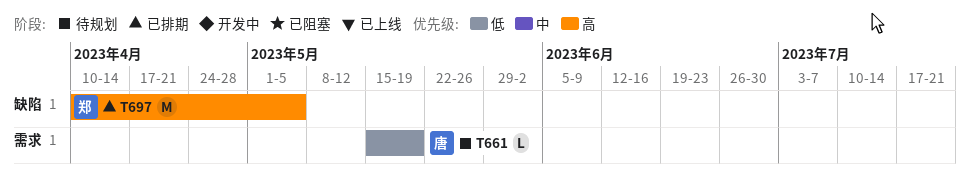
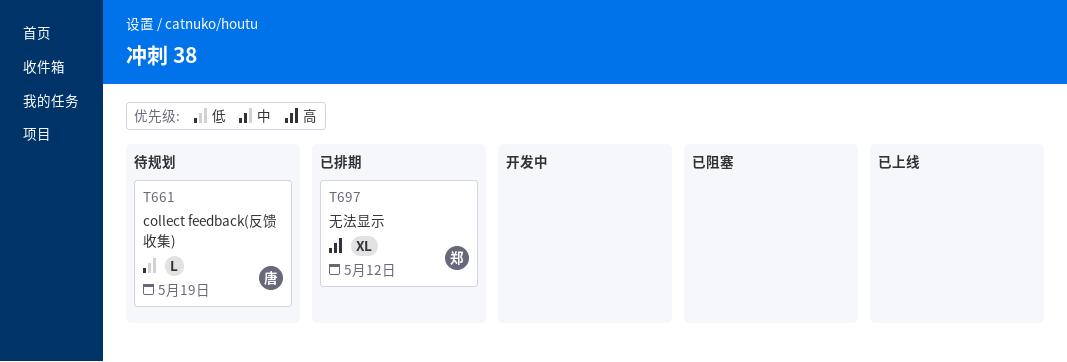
T697, estimate: M -> XL
T697, due: May 5 -> May 12

